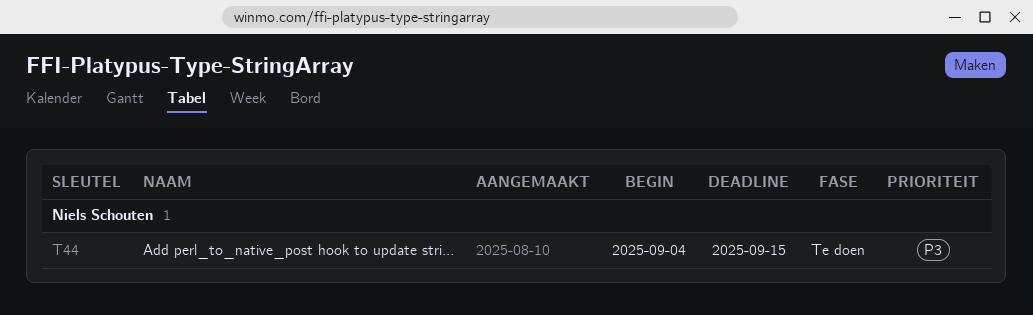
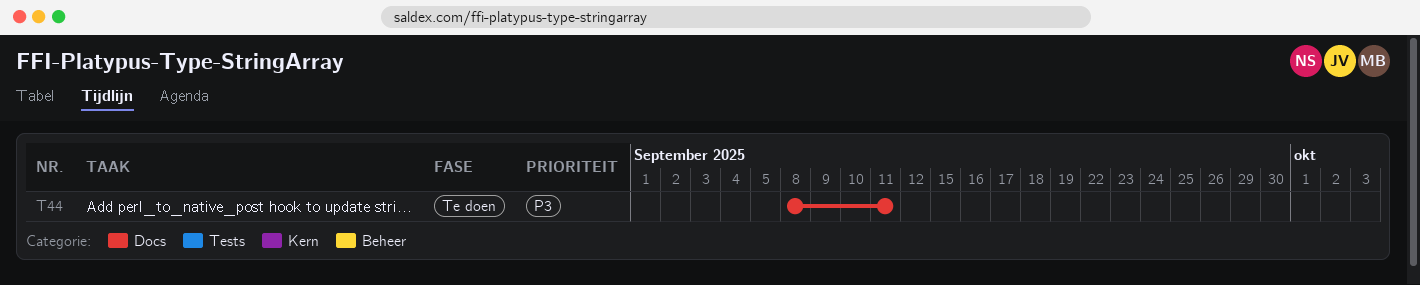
T44, start: Sep 4 -> Sep 8
T44, due: Sep 15 -> Sep 11

